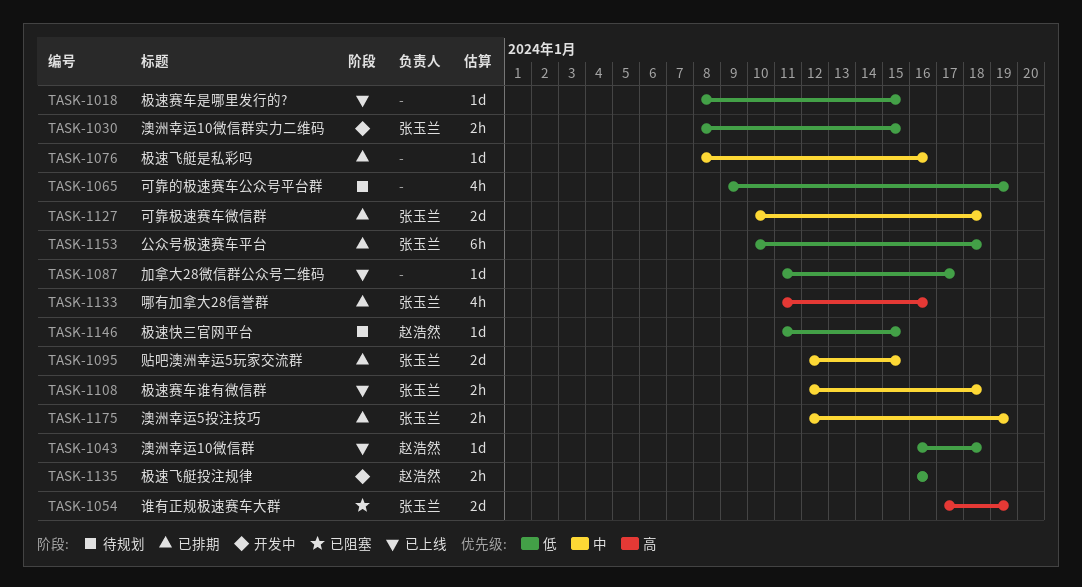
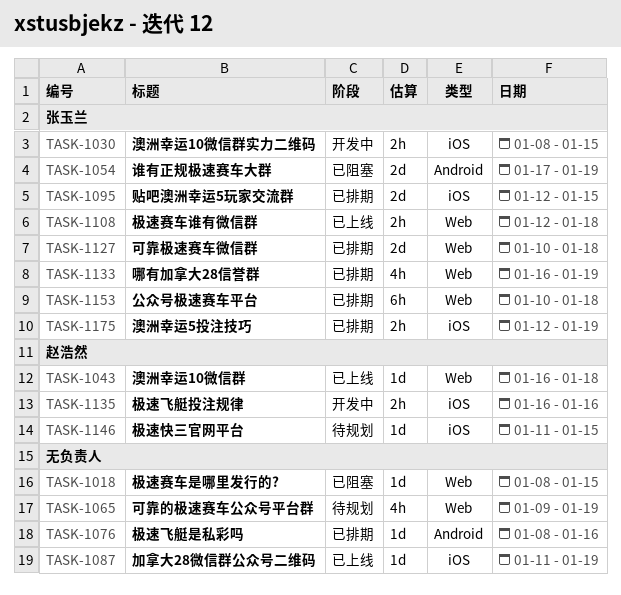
TASK-1018, status: 已上线 -> 已阻塞
TASK-1087, due: Jan 17 -> Jan 19
TASK-1133, start: Jan 11 -> Jan 16
TASK-1133, due: Jan 16 -> Jan 19

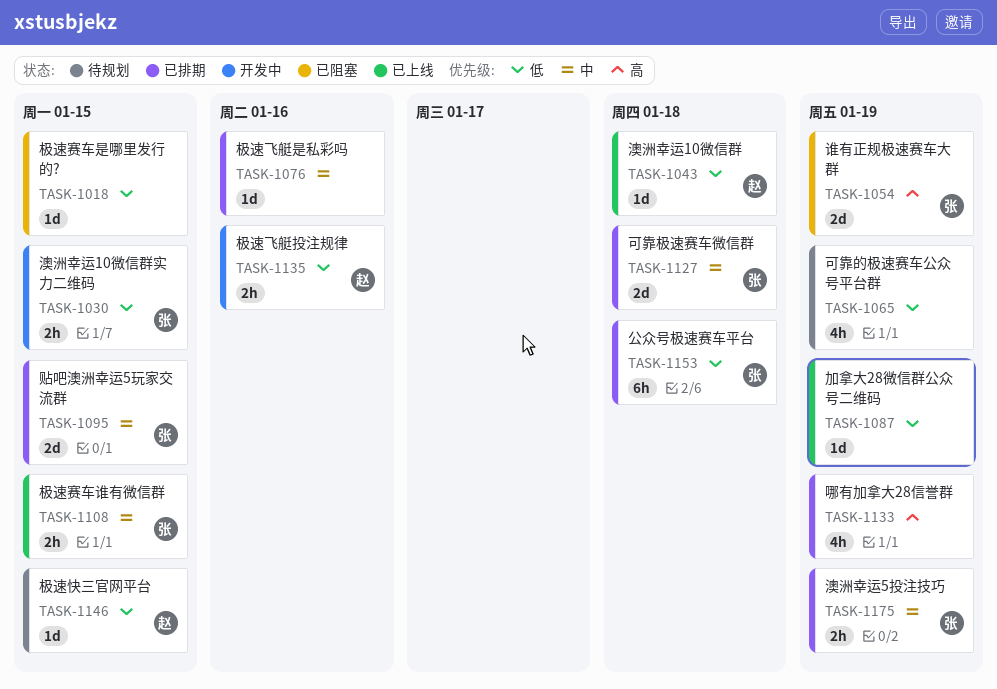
TASK-1108, due: Jan 18 -> Jan 15
TASK-1133, owner: 张玉兰 -> none

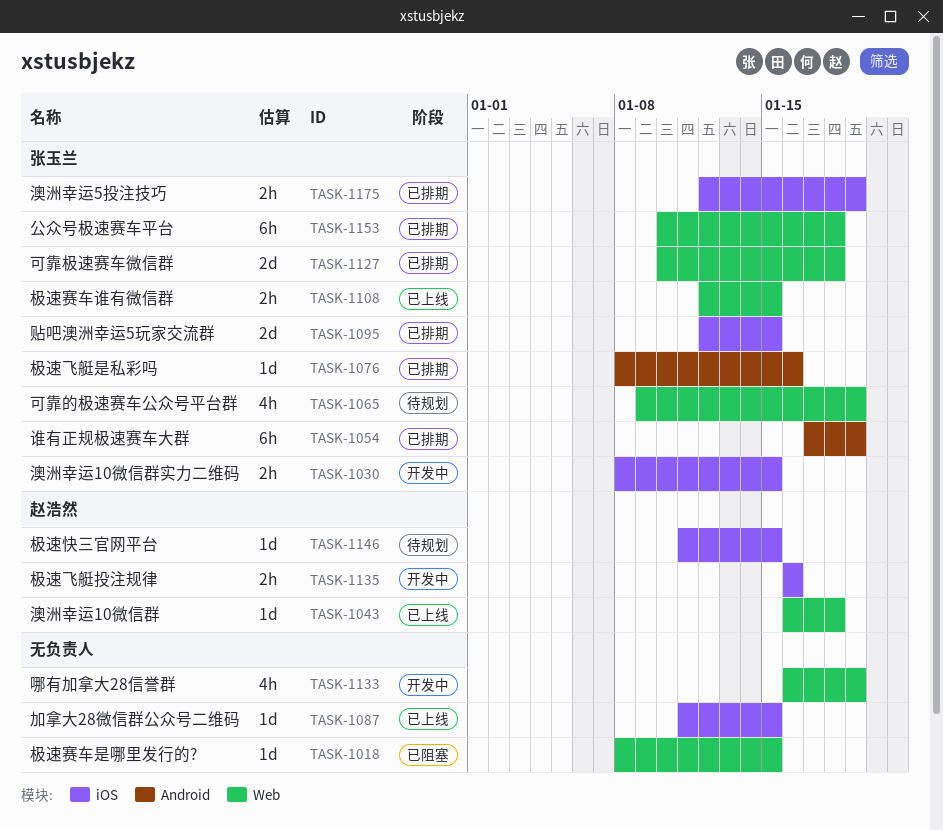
TASK-1054, status: 已阻塞 -> 已排期
TASK-1054, estimate: 2d -> 6h
TASK-1065, owner: none -> 张玉兰
TASK-1076, owner: none -> 张玉兰
TASK-1087, due: Jan 19 -> Jan 15
TASK-1133, status: 已排期 -> 开发中

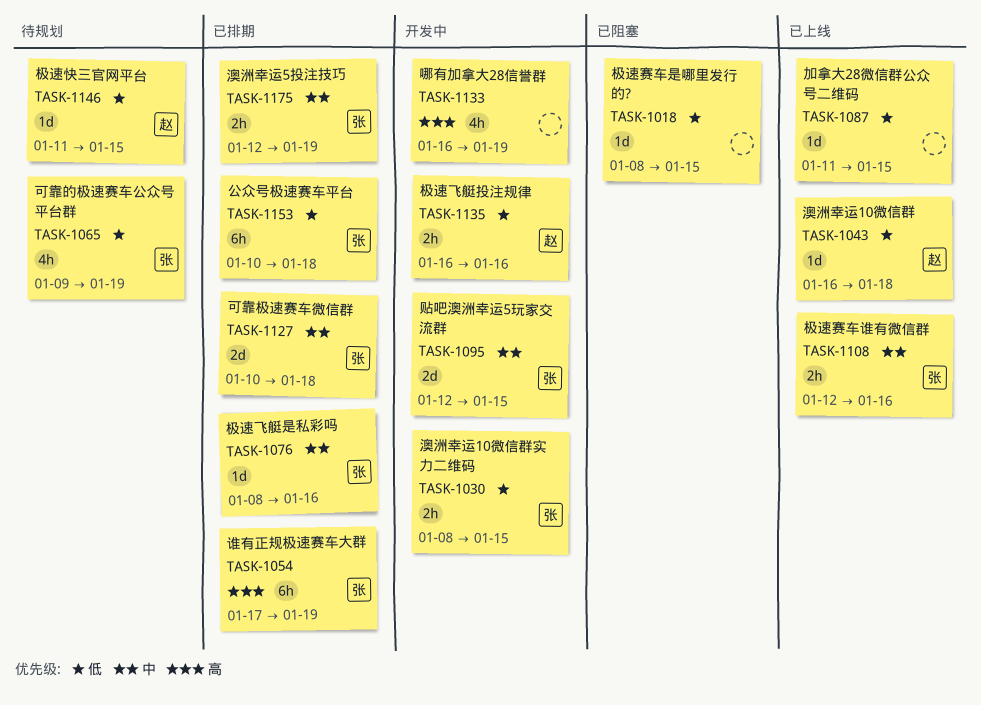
TASK-1095, status: 已排期 -> 开发中
TASK-1108, due: Jan 15 -> Jan 16

